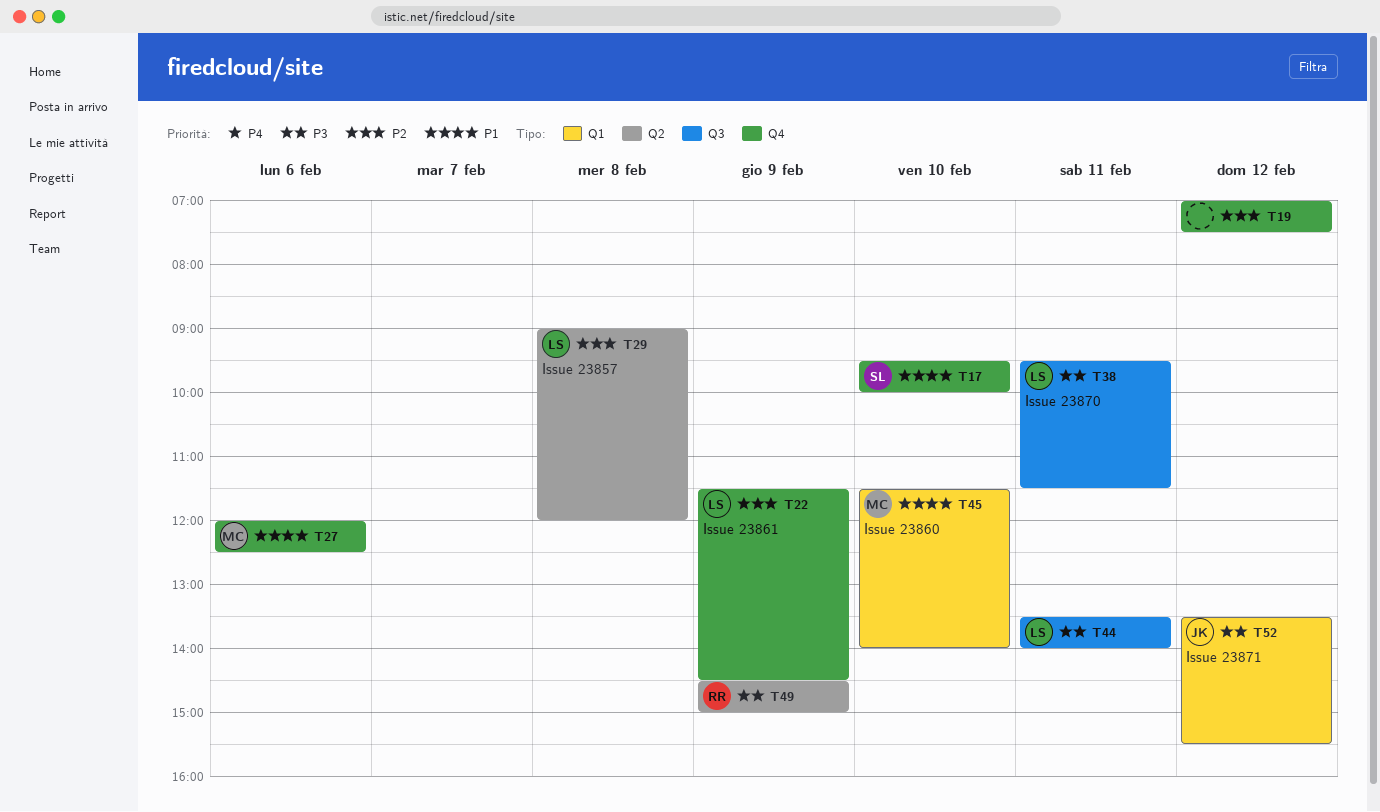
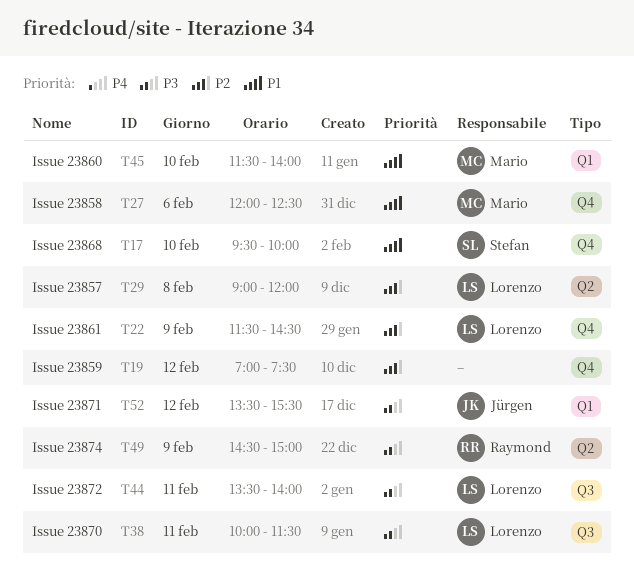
T38, begins: 09:30 -> 10:00

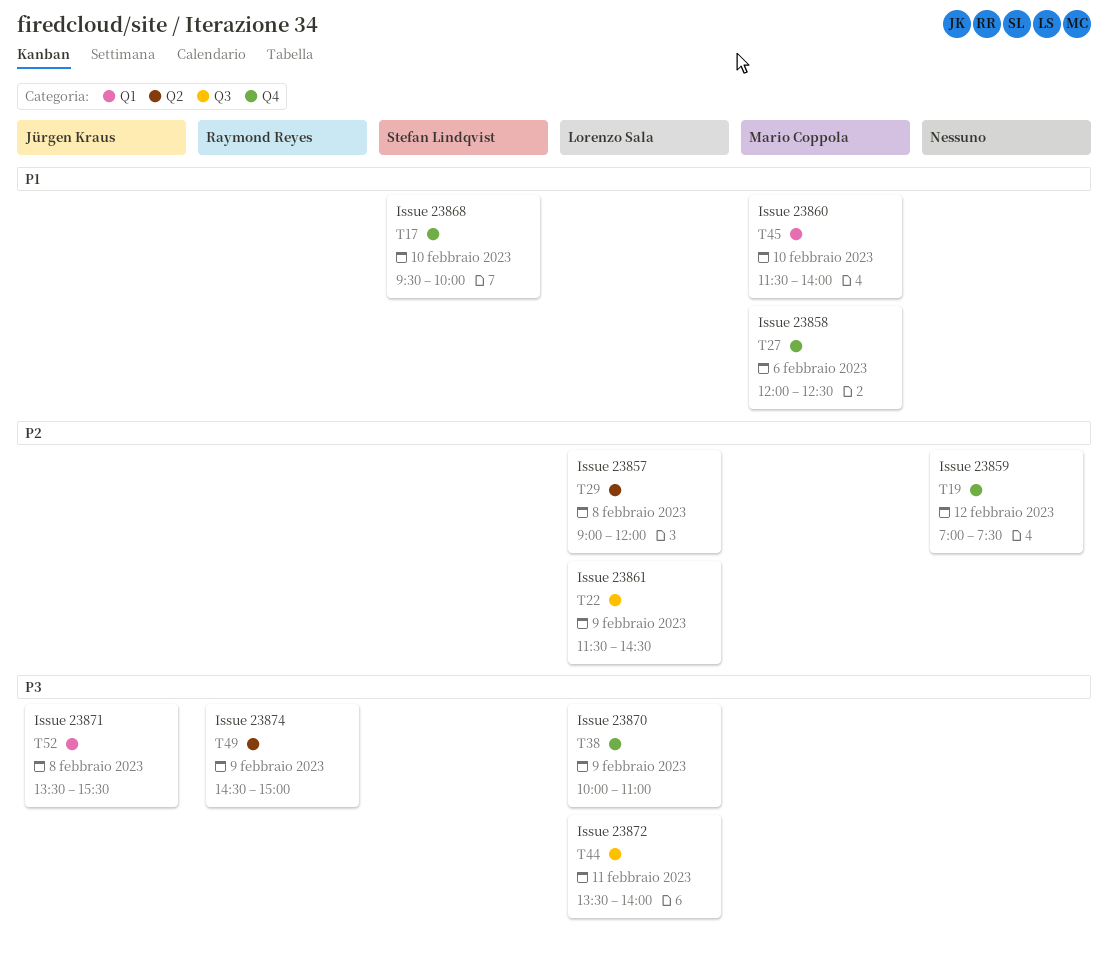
T22, label: Q4 -> Q3
T38, label: Q3 -> Q4
T38, day: Feb 11 -> Feb 9
T38, ends: 11:30 -> 11:00
T52, day: Feb 12 -> Feb 8

